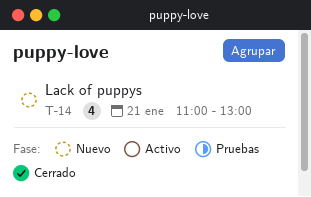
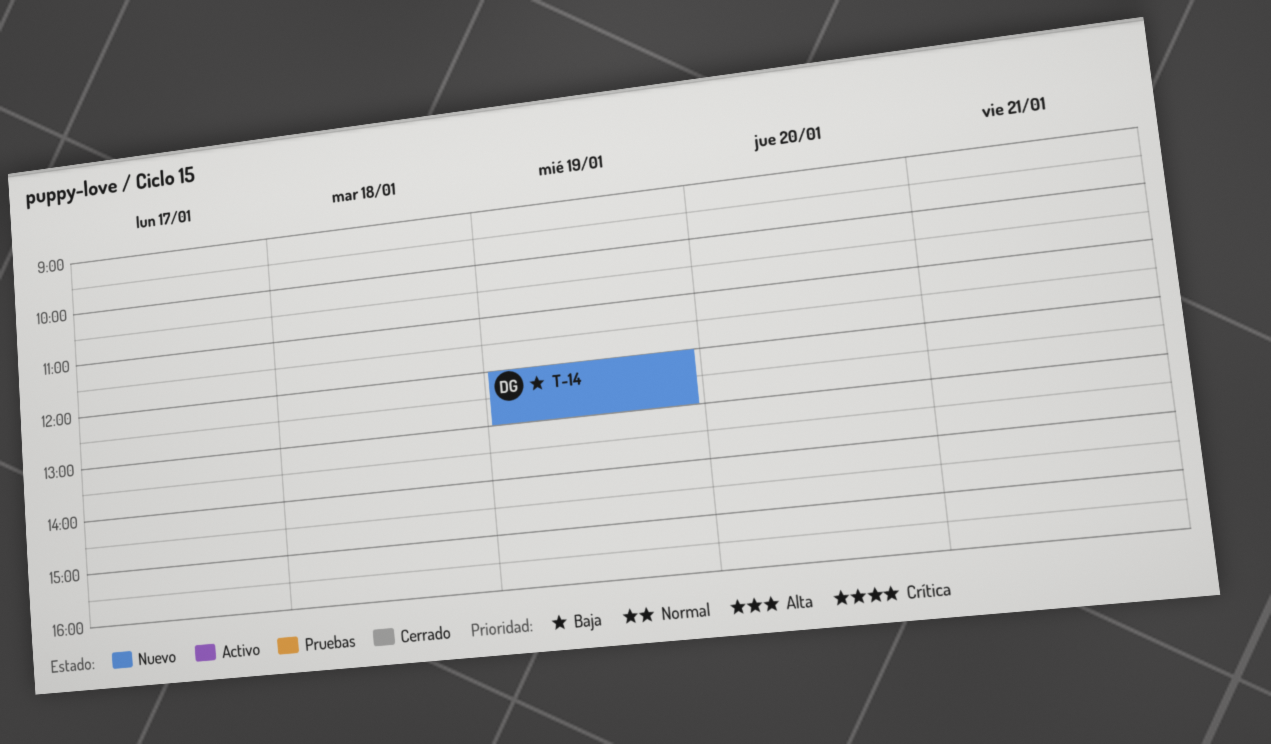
T-14, day: Jan 21 -> Jan 19
T-14, begins: 11:00 -> 12:00

